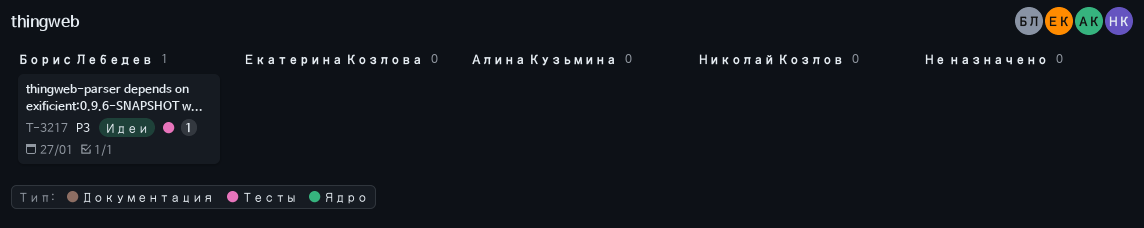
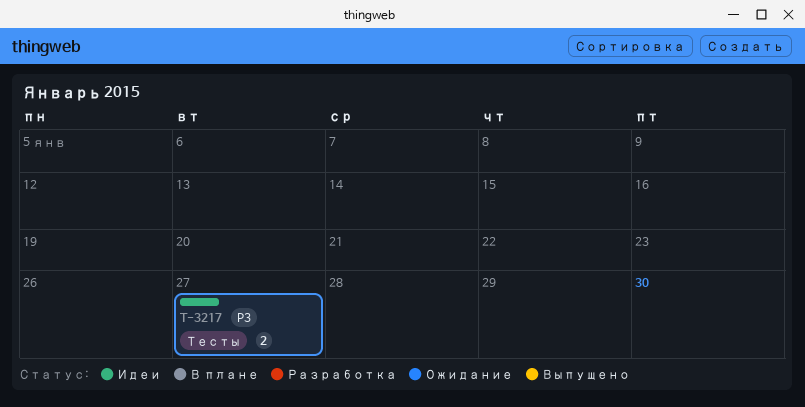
T-3217, estimate: 1 -> 2

